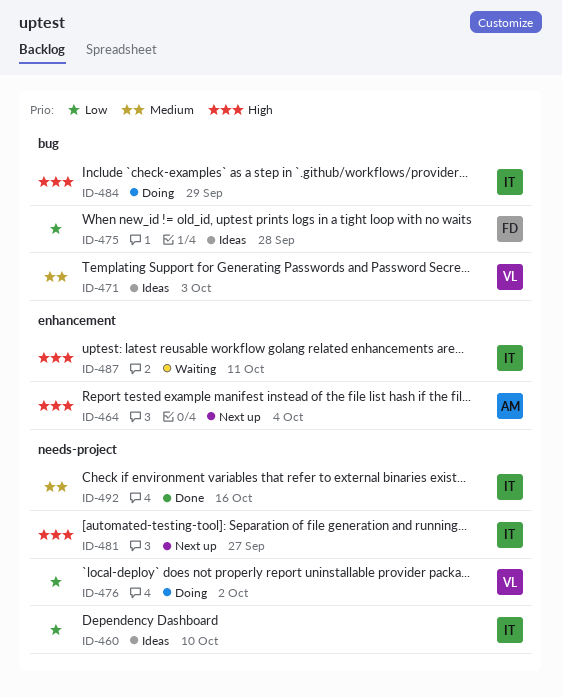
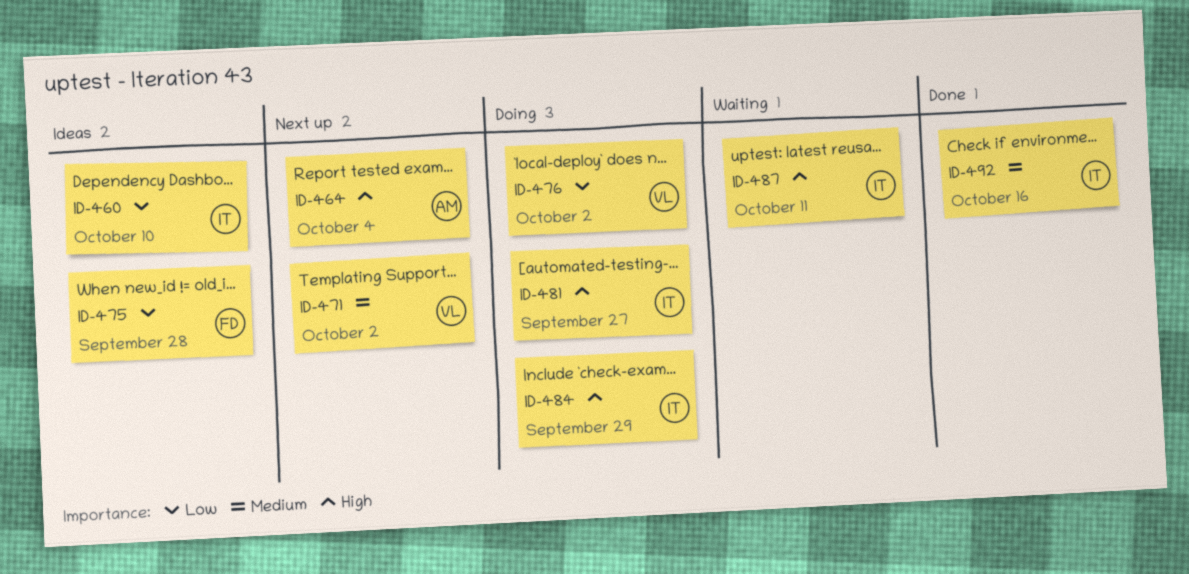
ID-471, status: Ideas -> Next up
ID-471, due: Oct 3 -> Oct 2
ID-481, status: Next up -> Doing

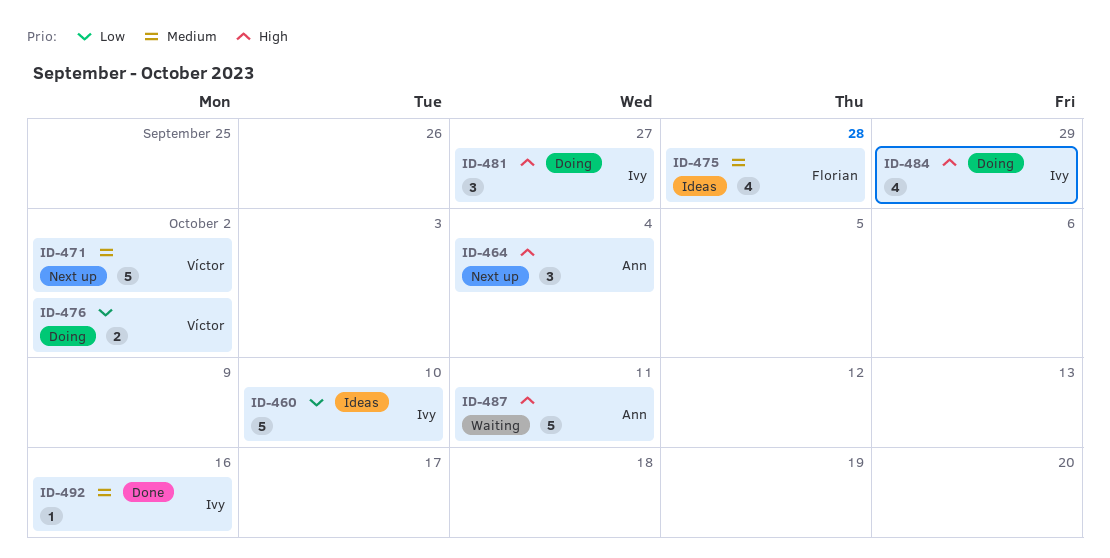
ID-475, priority: Low -> Medium
ID-487, owner: Ivy -> Ann

